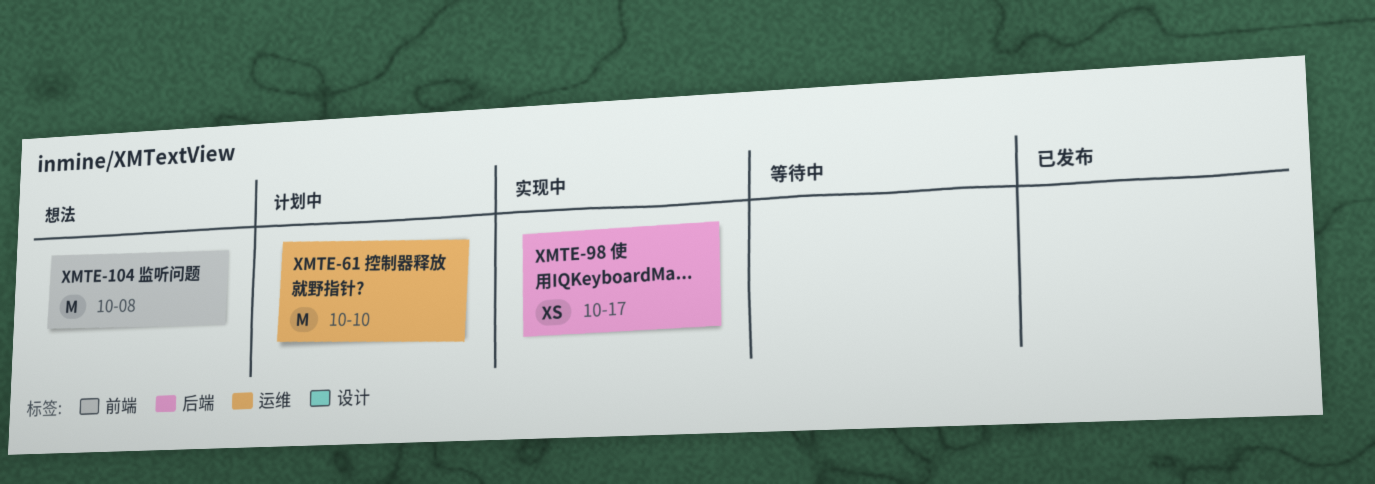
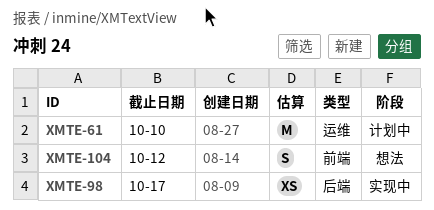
XMTE-104, estimate: M -> S
XMTE-104, due: Oct 8 -> Oct 12

